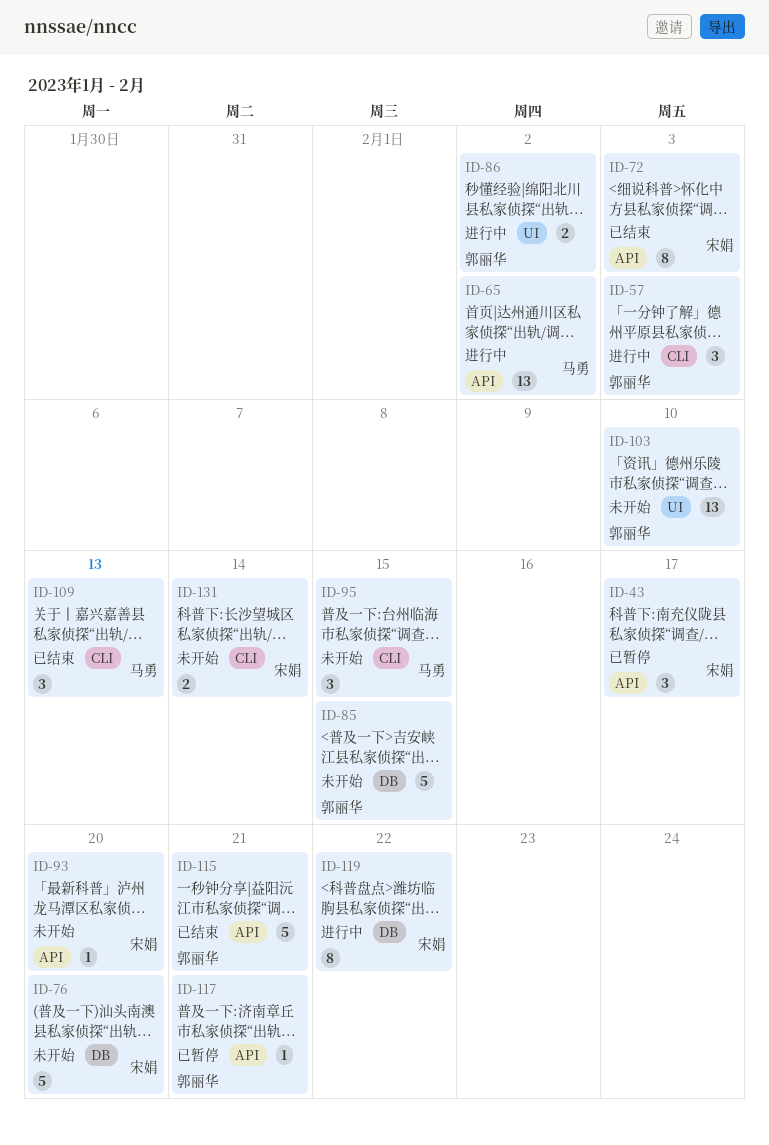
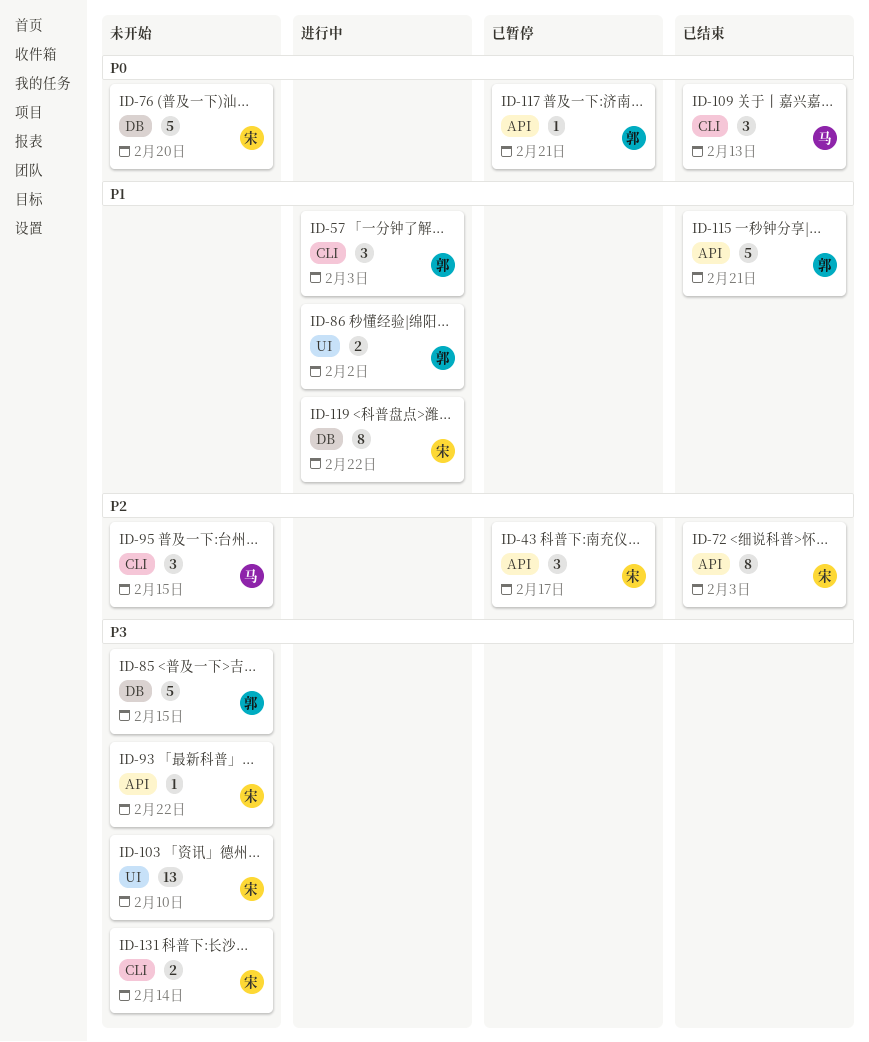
ID-65: present -> none
ID-93, due: Feb 20 -> Feb 22
ID-103, owner: 郭丽华 -> 宋娟

